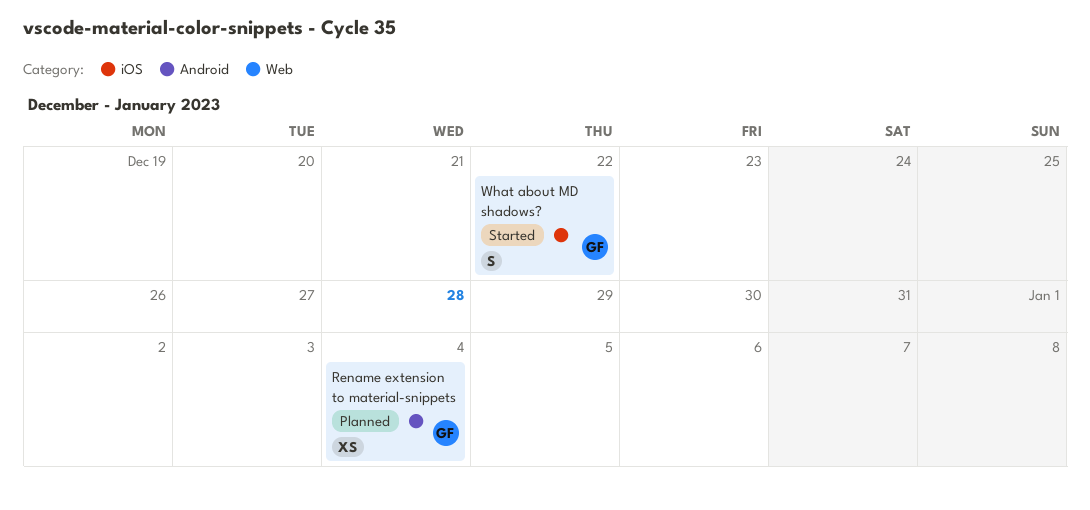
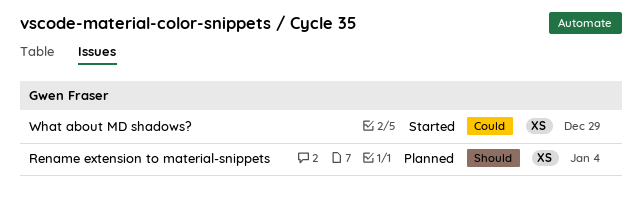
What about MD shadows?, estimate: S -> XS
What about MD shadows?, due: Dec 22 -> Dec 29

